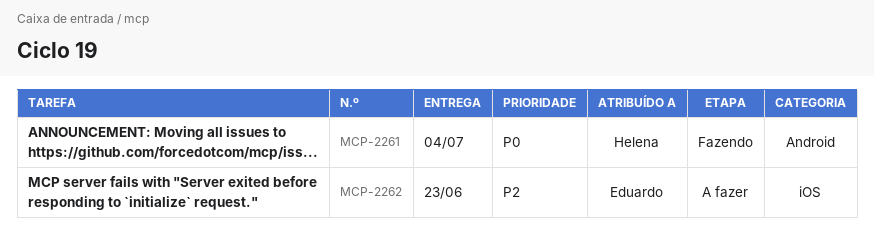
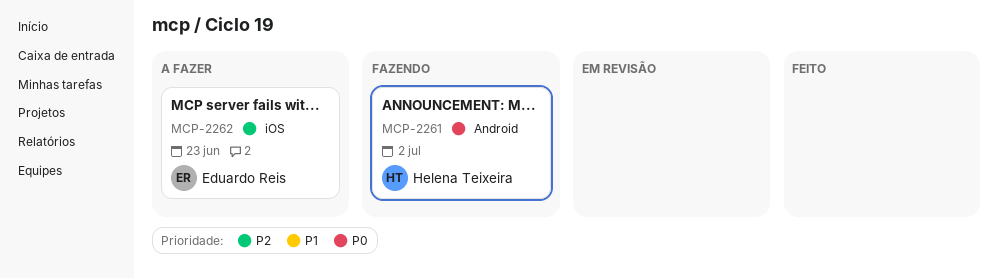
MCP-2261, due: Jul 4 -> Jul 2

